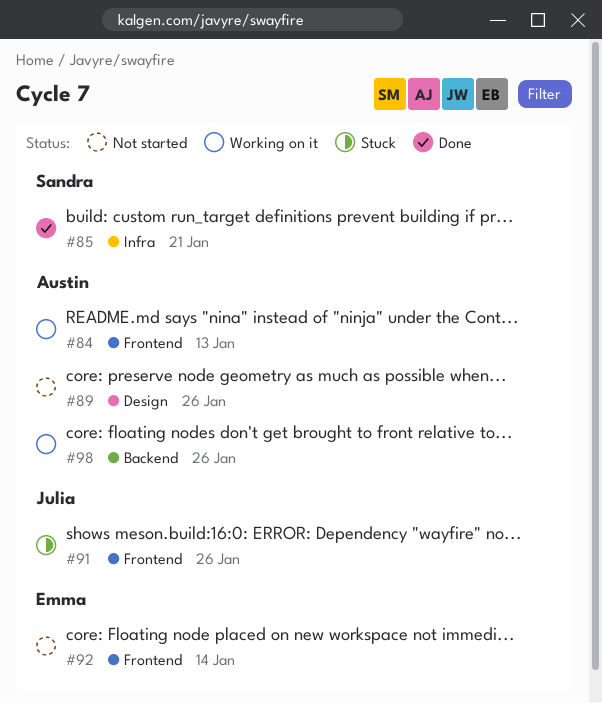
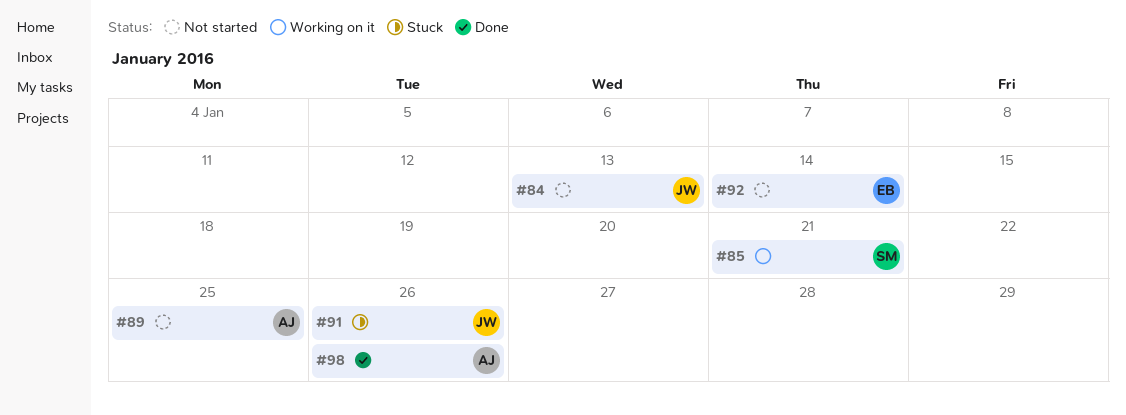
#84, status: Working on it -> Not started
#84, owner: Austin -> Julia
#85, status: Done -> Working on it
#89, due: Jan 26 -> Jan 25
#98, status: Working on it -> Done

